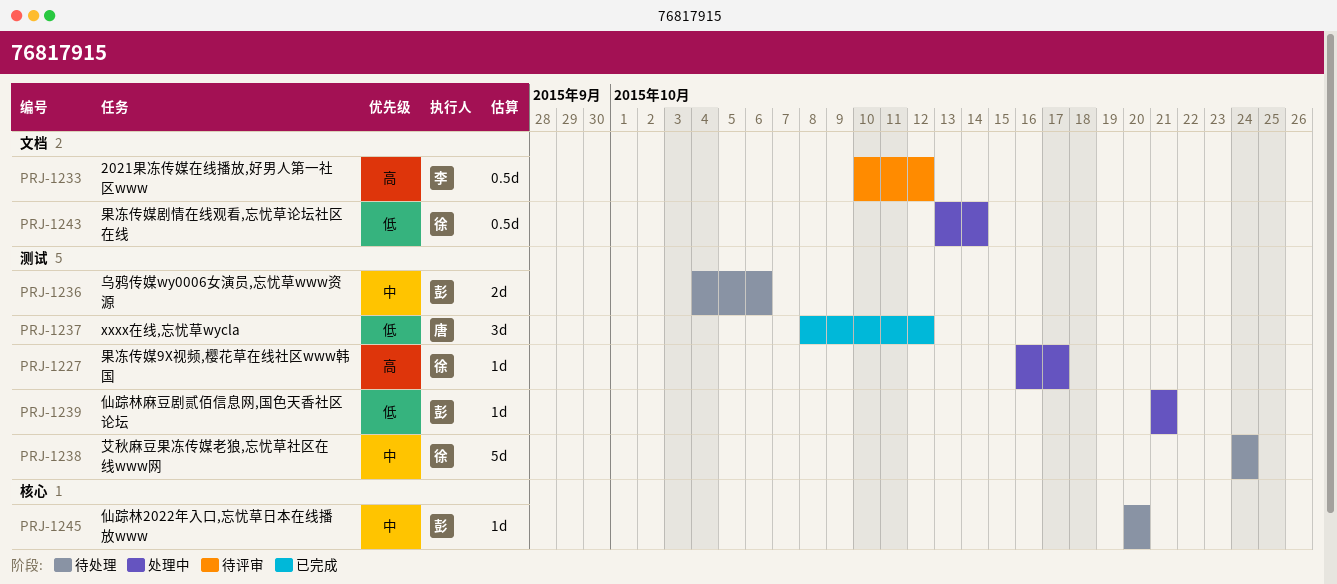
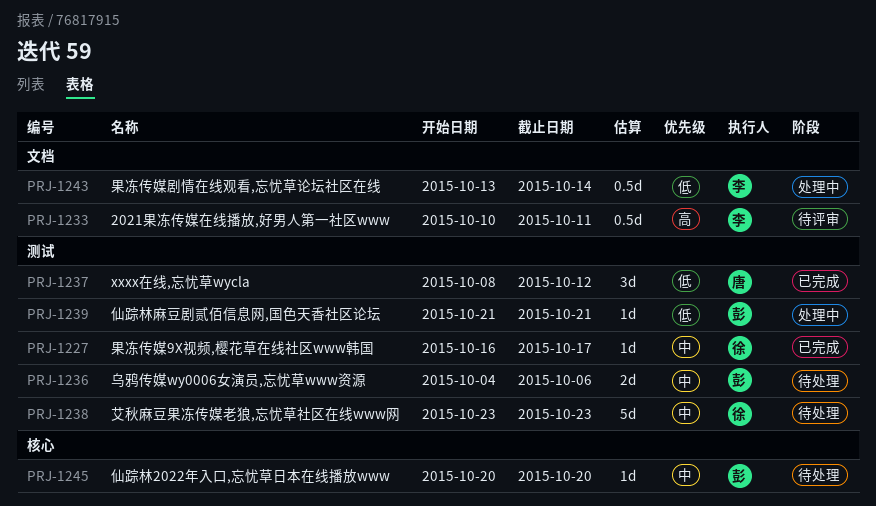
PRJ-1227, status: 处理中 -> 已完成
PRJ-1227, priority: 高 -> 中
PRJ-1233, due: Oct 12 -> Oct 11
PRJ-1238, start: Oct 24 -> Oct 23
PRJ-1238, due: Oct 24 -> Oct 23
PRJ-1243, owner: 徐 -> 李

